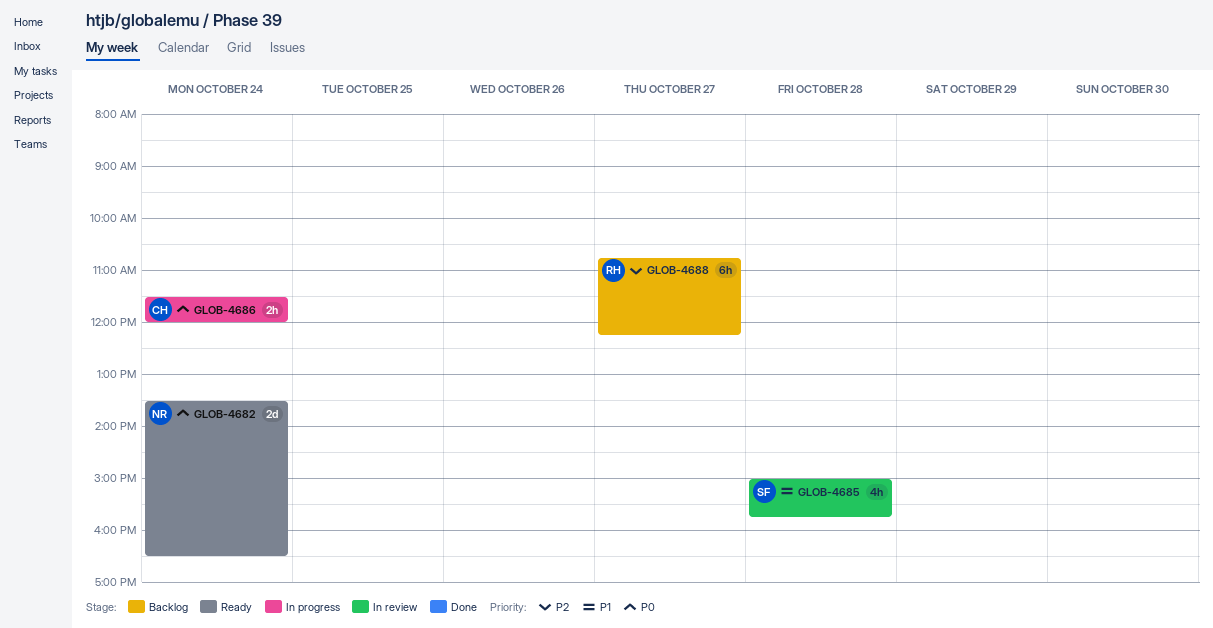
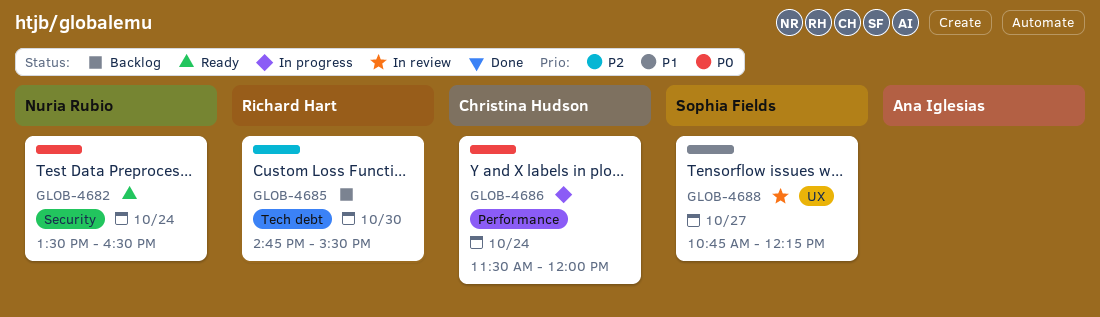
GLOB-4685, status: In review -> Backlog
GLOB-4685, owner: Sophia Fields -> Richard Hart
GLOB-4685, priority: P1 -> P2
GLOB-4685, day: Oct 28 -> Oct 30
GLOB-4685, begins: 15:00 -> 14:45
GLOB-4685, ends: 15:45 -> 15:30
GLOB-4688, status: Backlog -> In review
GLOB-4688, owner: Richard Hart -> Sophia Fields
GLOB-4688, priority: P2 -> P1

